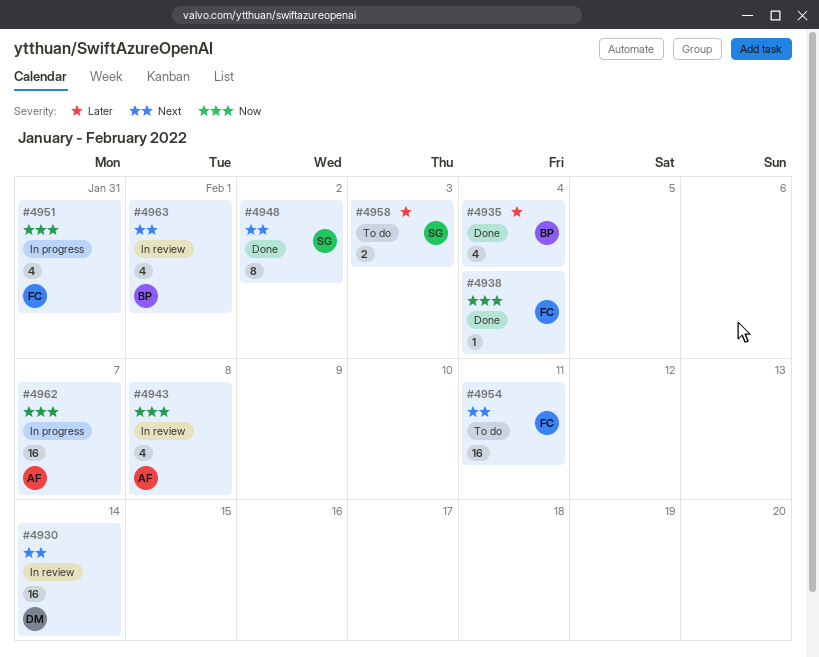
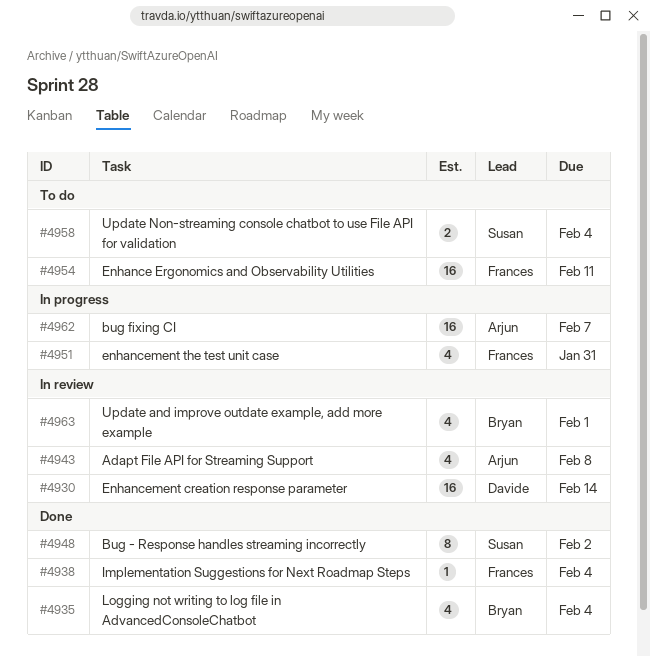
#4958, due: Feb 3 -> Feb 4

